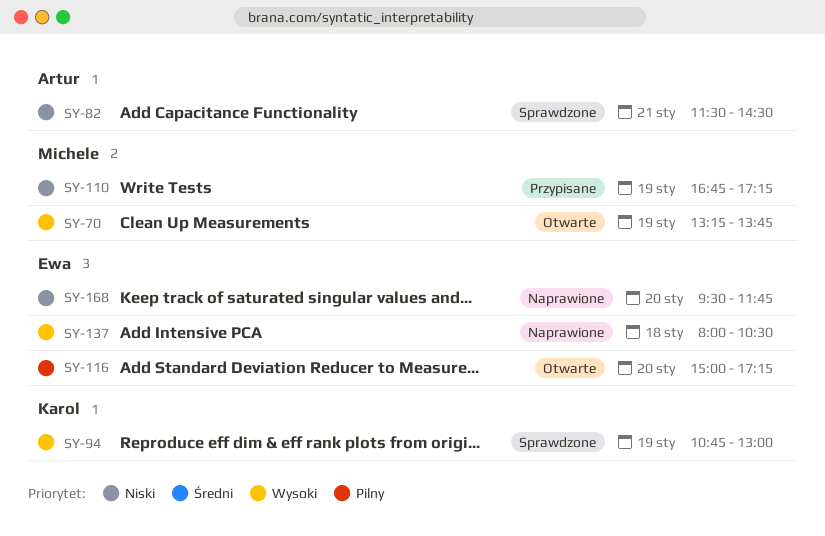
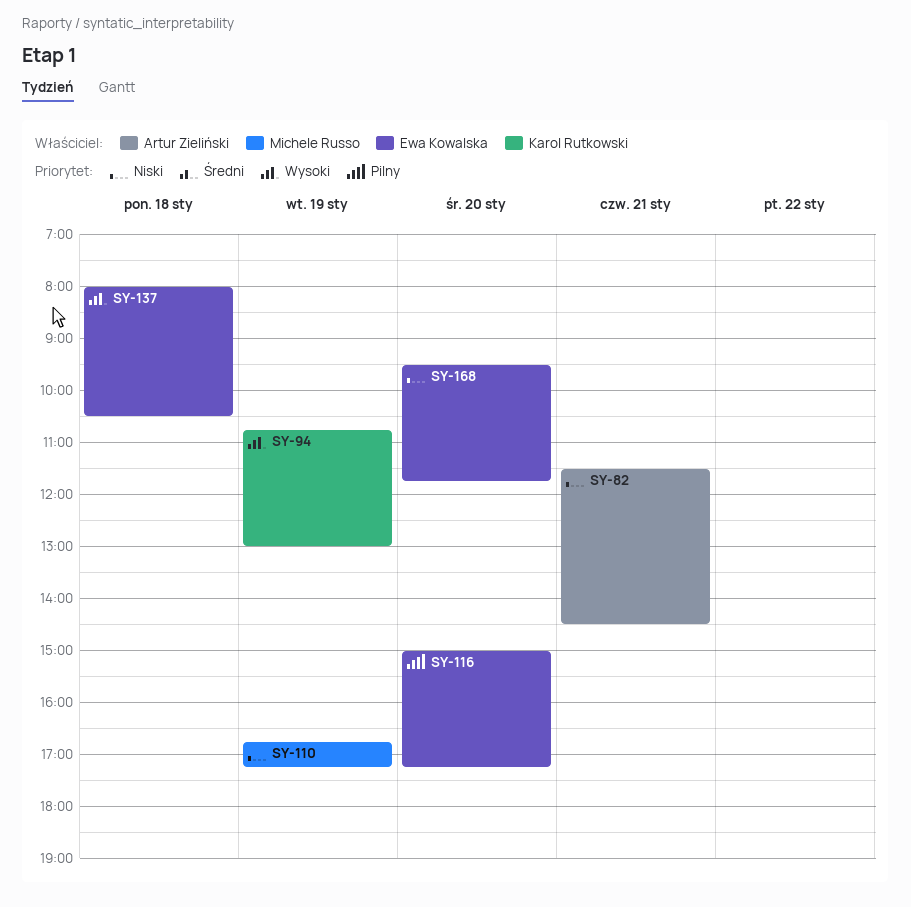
SY-70: present -> none

